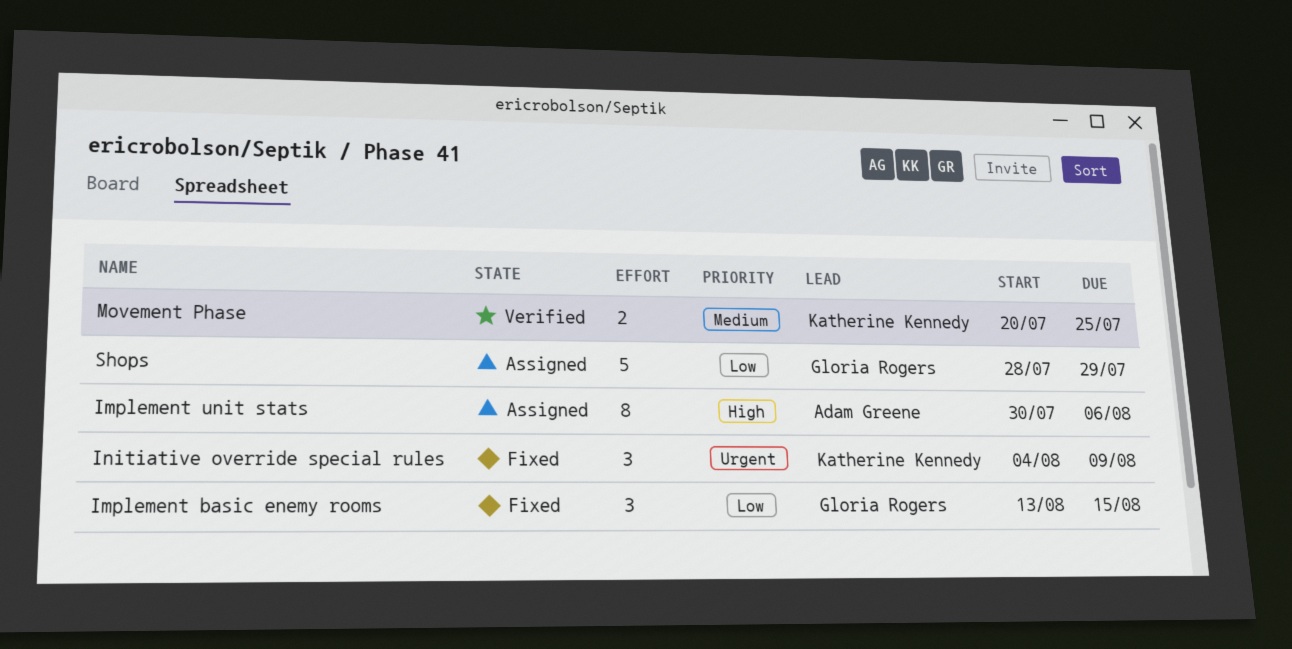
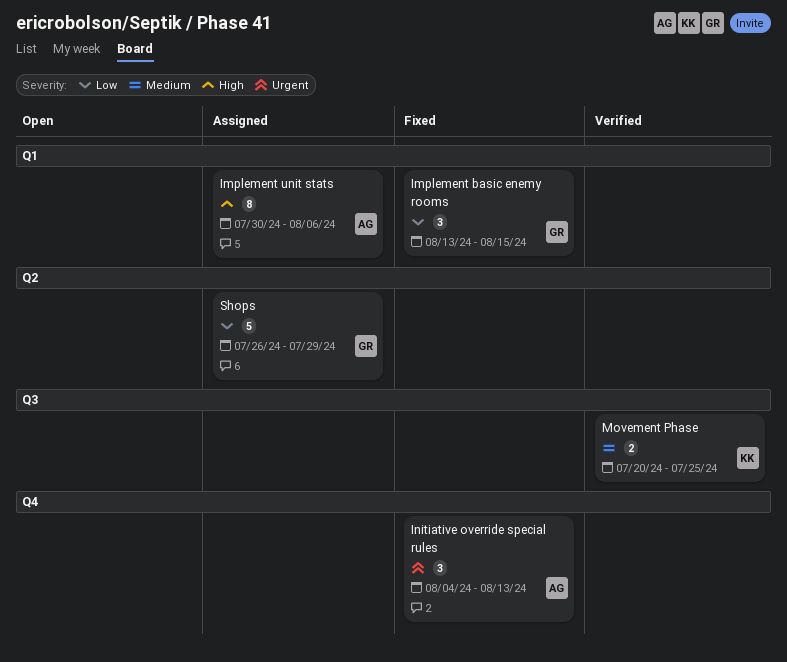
Initiative override special rules, owner: Katherine Kennedy -> Adam Greene
Initiative override special rules, due: Aug 9 -> Aug 13
Shops, start: Jul 28 -> Jul 26

